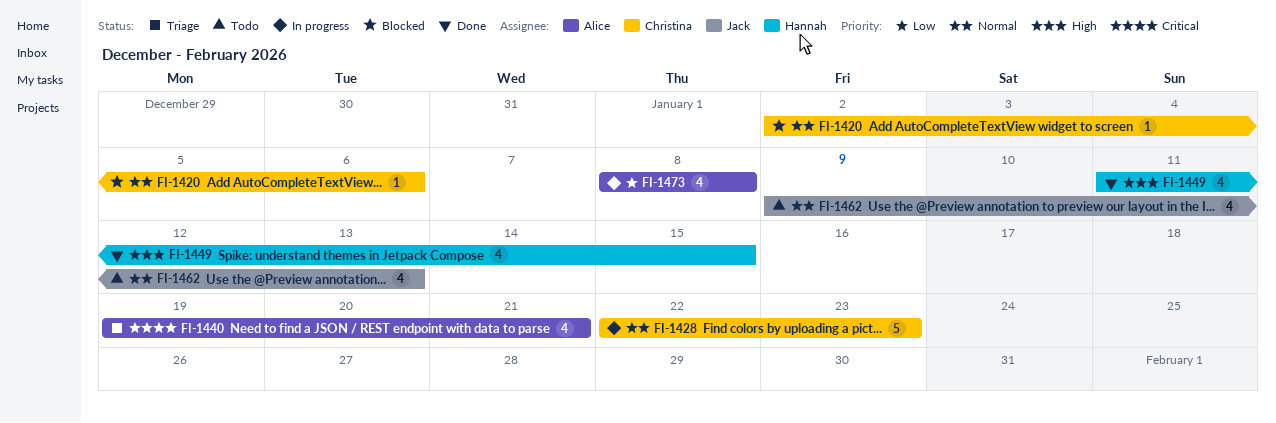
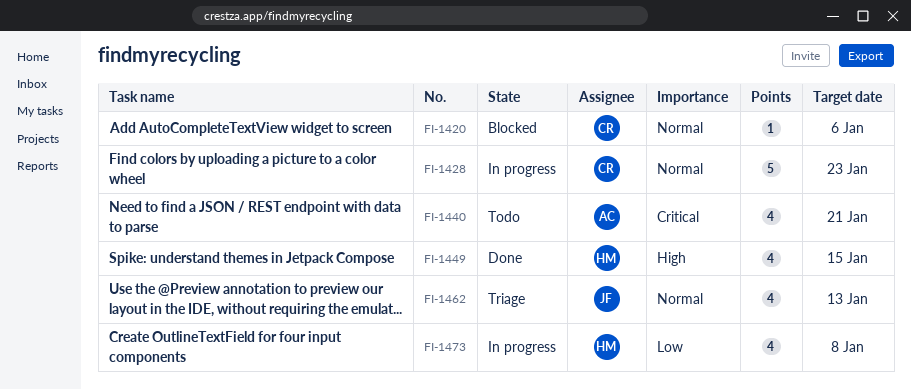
FI-1440, status: Triage -> Todo
FI-1462, status: Todo -> Triage
FI-1473, owner: Alice -> Hannah

